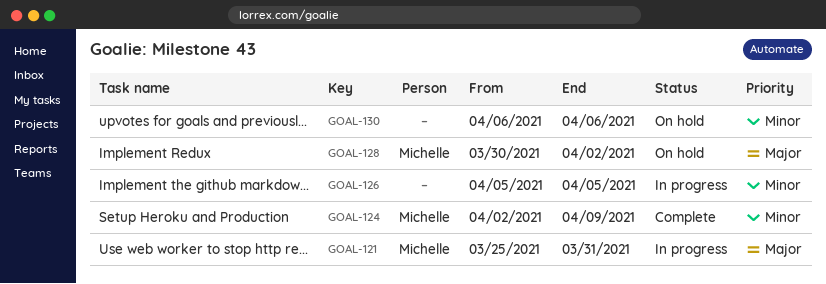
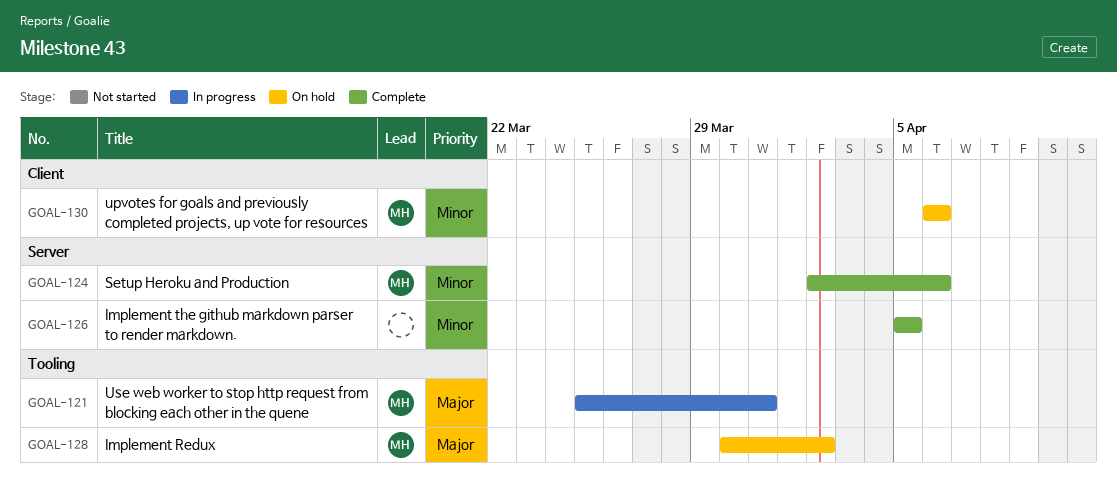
GOAL-124, due: Apr 9 -> Apr 6
GOAL-126, status: In progress -> Complete
GOAL-130, owner: none -> Michelle

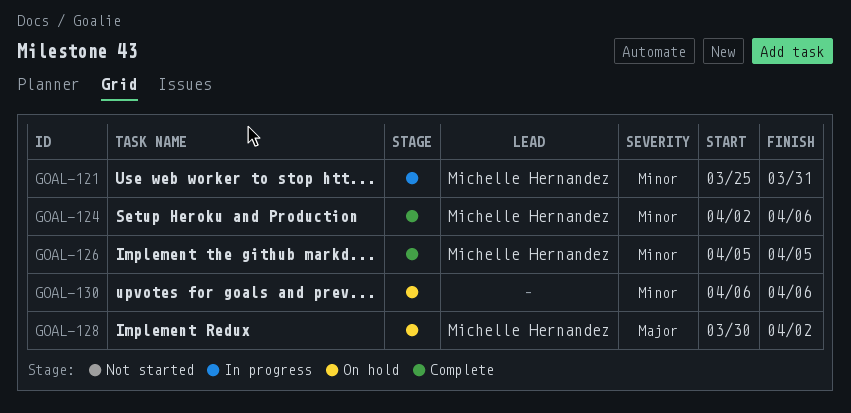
GOAL-121, priority: Major -> Minor
GOAL-126, owner: none -> Michelle Hernandez
GOAL-130, owner: Michelle Hernandez -> none

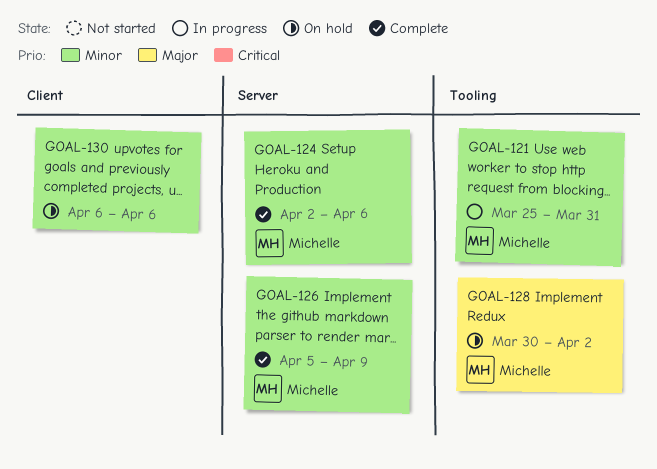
GOAL-126, due: Apr 5 -> Apr 9

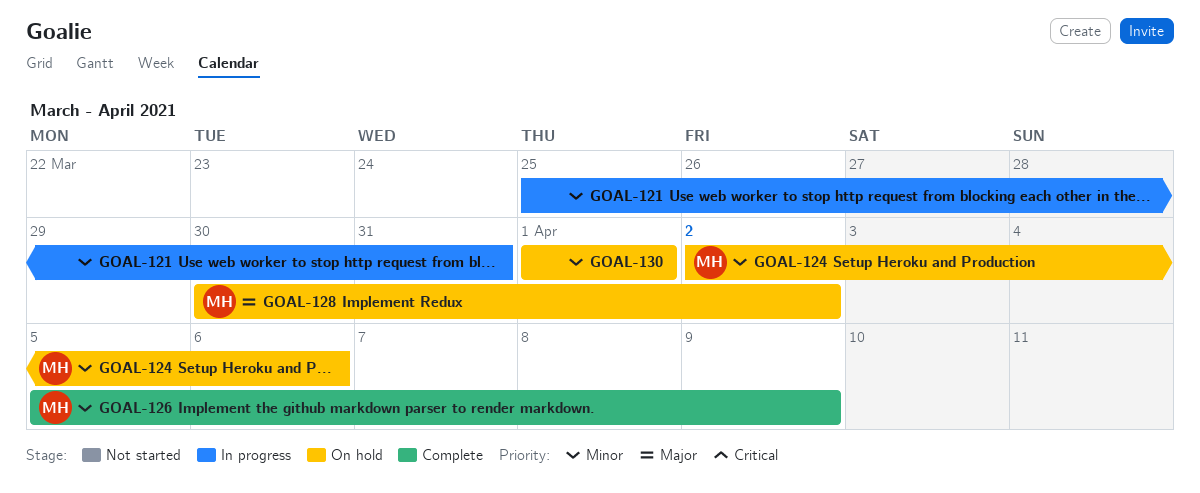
GOAL-121, owner: Michelle -> none
GOAL-124, status: Complete -> On hold
GOAL-130, start: Apr 6 -> Apr 1
GOAL-130, due: Apr 6 -> Apr 1

